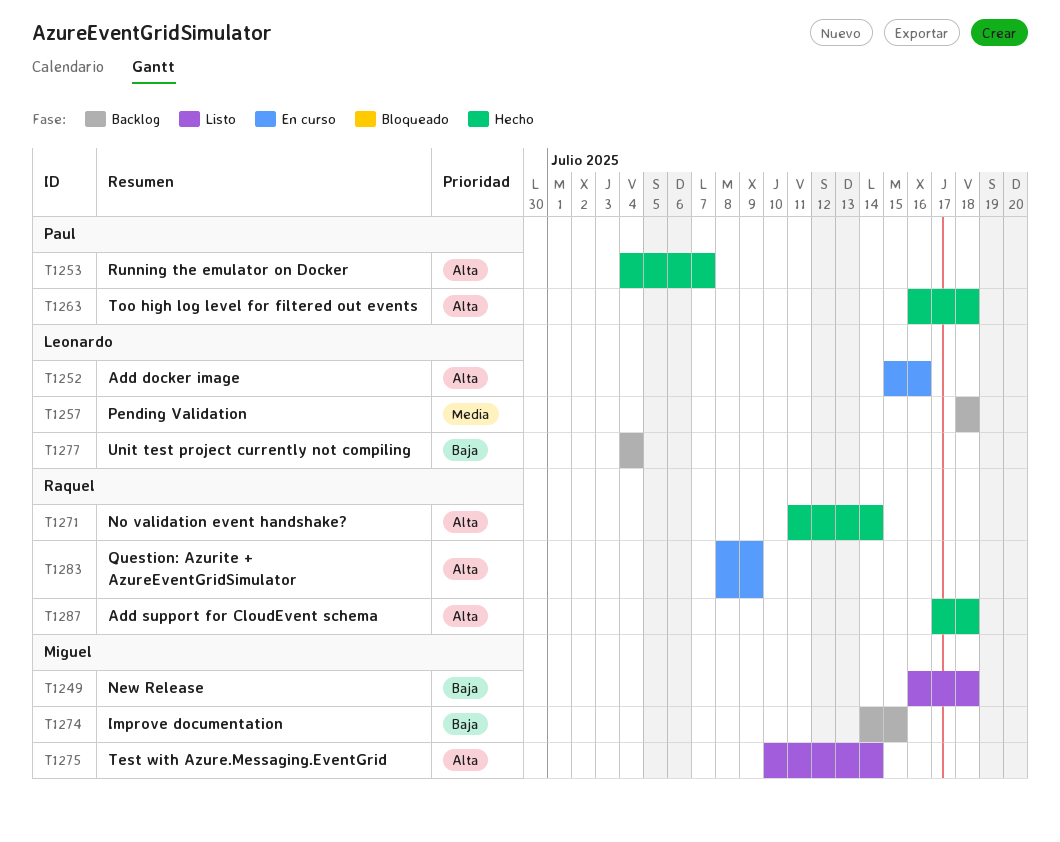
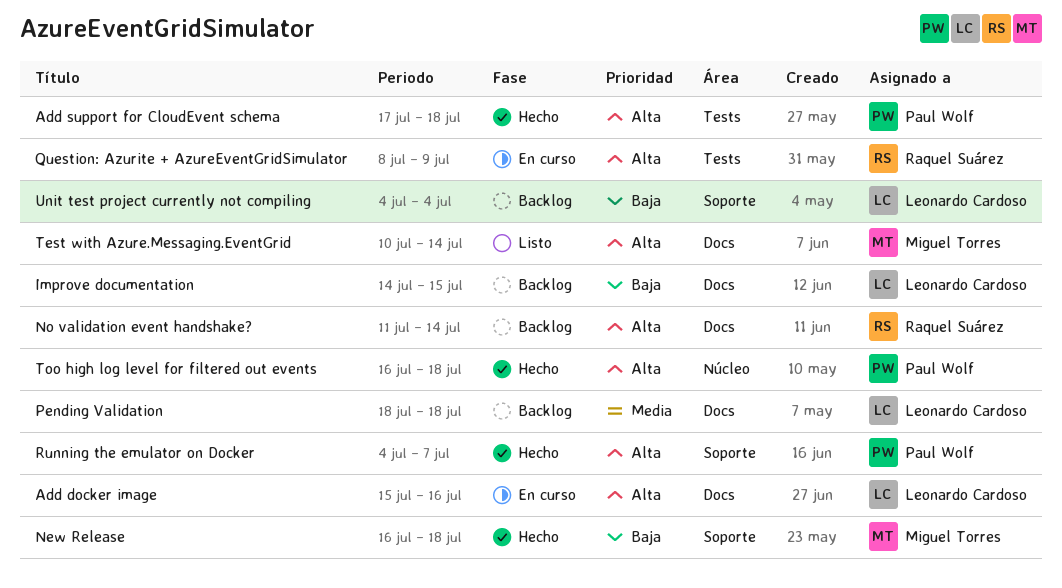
Add support for CloudEvent schema, owner: Raquel Suárez -> Paul Wolf
Improve documentation, owner: Miguel Torres -> Leonardo Cardoso
New Release, status: Listo -> Hecho
No validation event handshake?, status: Hecho -> Backlog

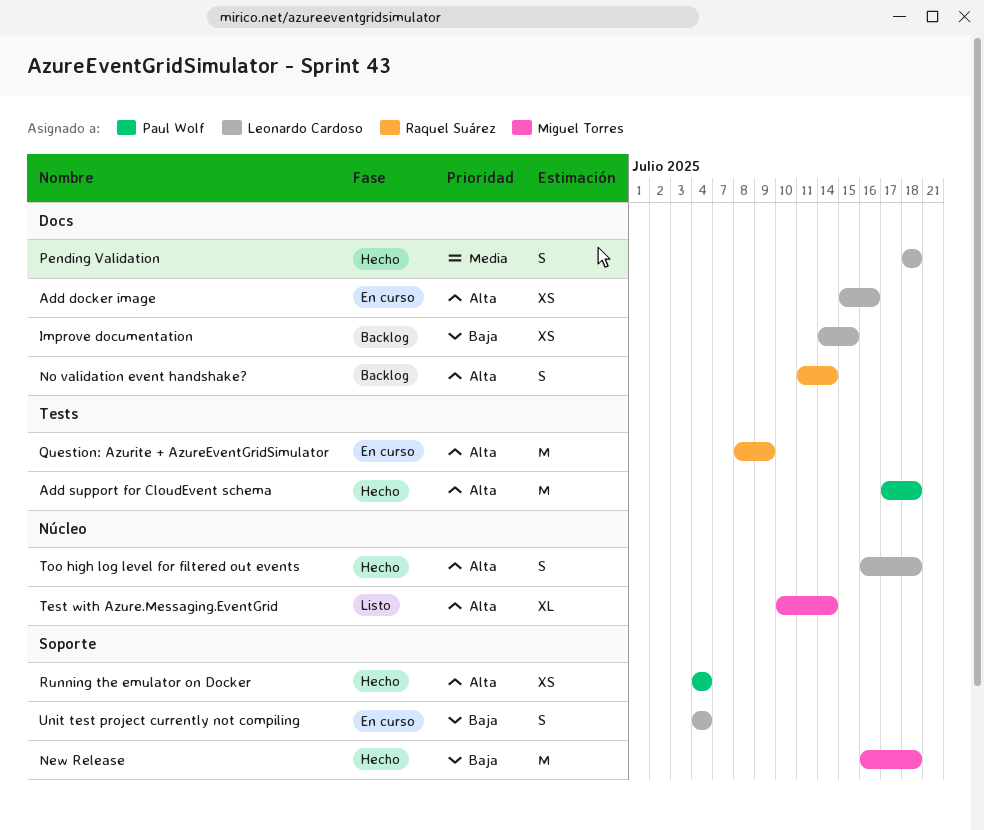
Pending Validation, status: Backlog -> Hecho
Running the emulator on Docker, due: Jul 7 -> Jul 4
Test with Azure.Messaging.EventGrid, label: Docs -> Núcleo
Too high log level for filtered out events, owner: Paul Wolf -> Leonardo Cardoso
Unit test project currently not compiling, status: Backlog -> En curso

